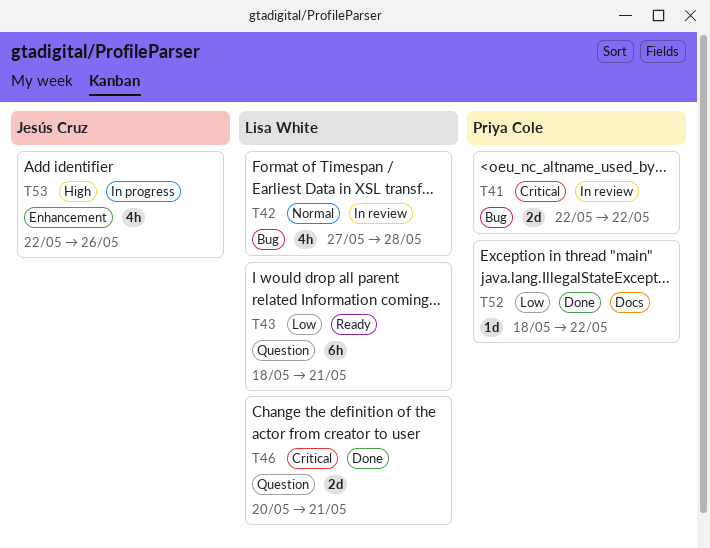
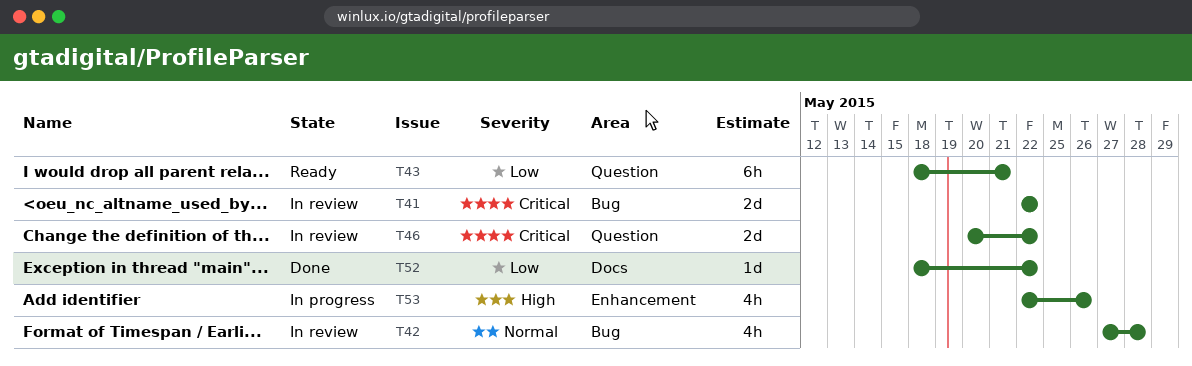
T46, status: Done -> In review
T46, due: May 21 -> May 22

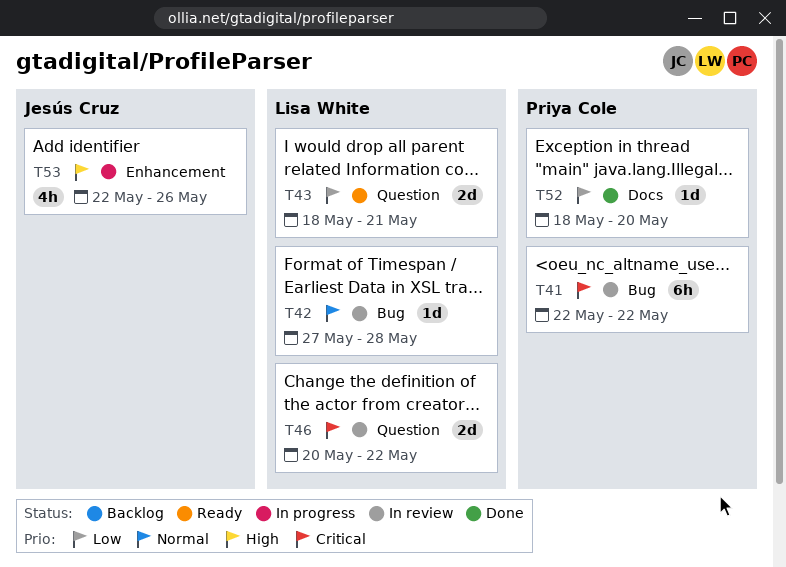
T41, estimate: 2d -> 6h
T42, estimate: 4h -> 1d
T43, estimate: 6h -> 2d
T52, due: May 22 -> May 20

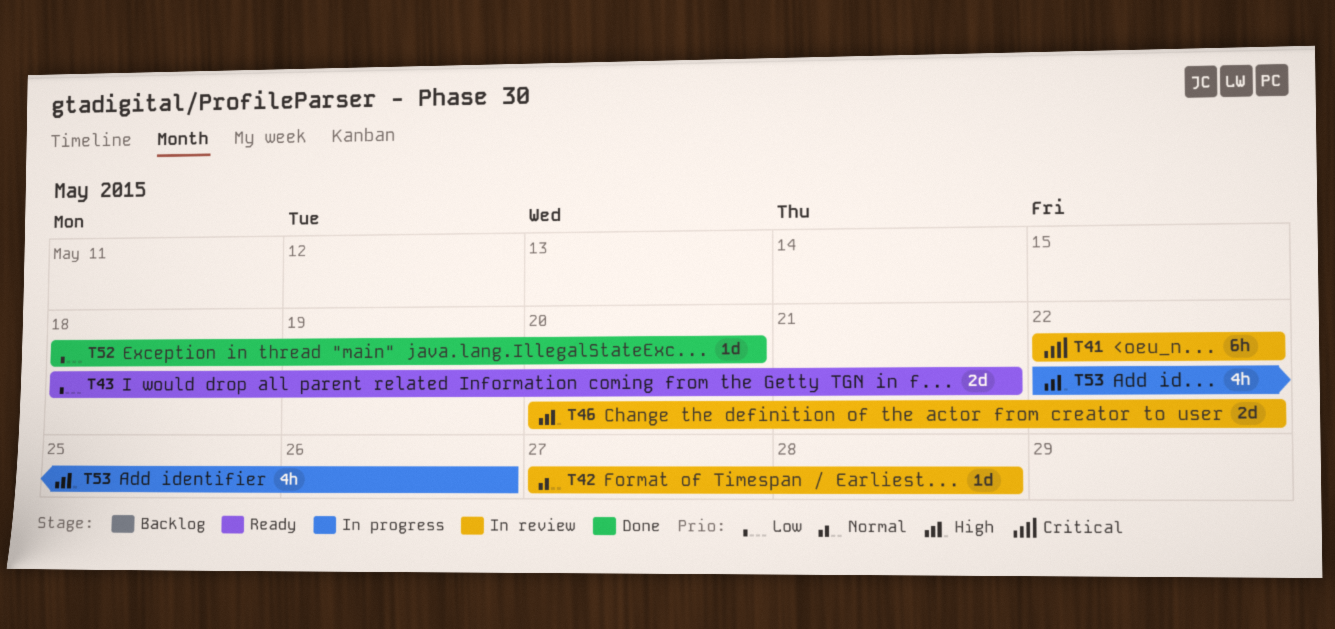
T46, priority: Critical -> High

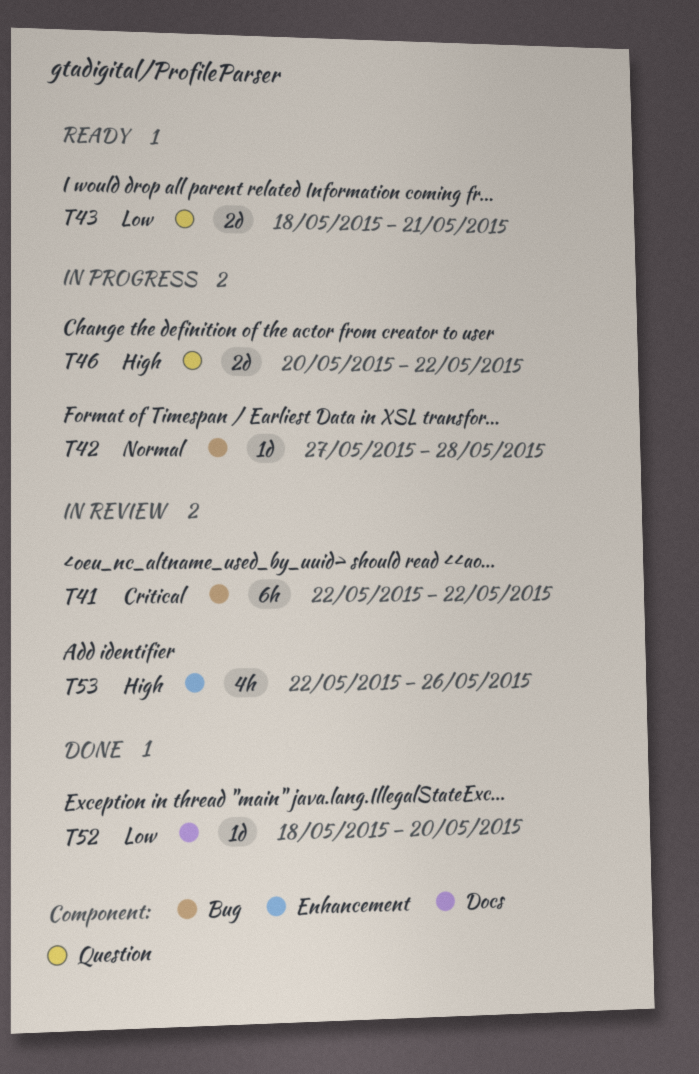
T42, status: In review -> In progress
T46, status: In review -> In progress
T53, status: In progress -> In review

